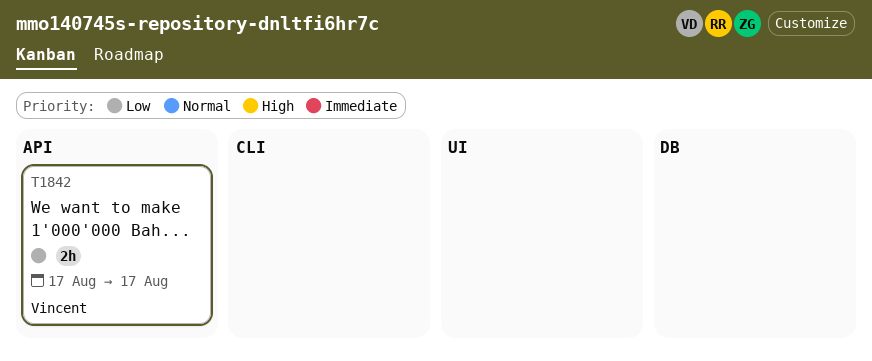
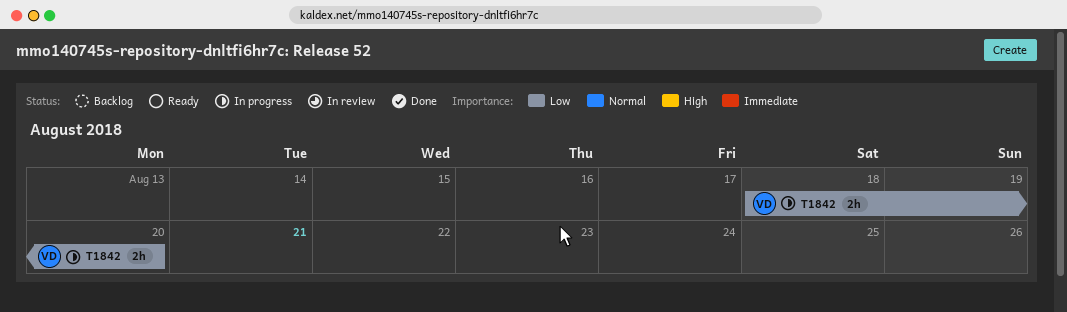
T1842, start: Aug 17 -> Aug 18
T1842, due: Aug 17 -> Aug 20

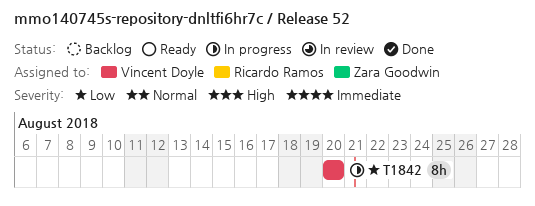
T1842, estimate: 2h -> 8h
T1842, start: Aug 18 -> Aug 20

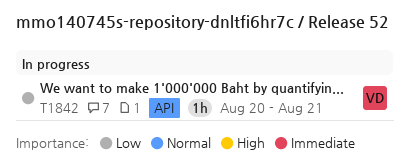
T1842, estimate: 8h -> 1h
T1842, due: Aug 20 -> Aug 21

